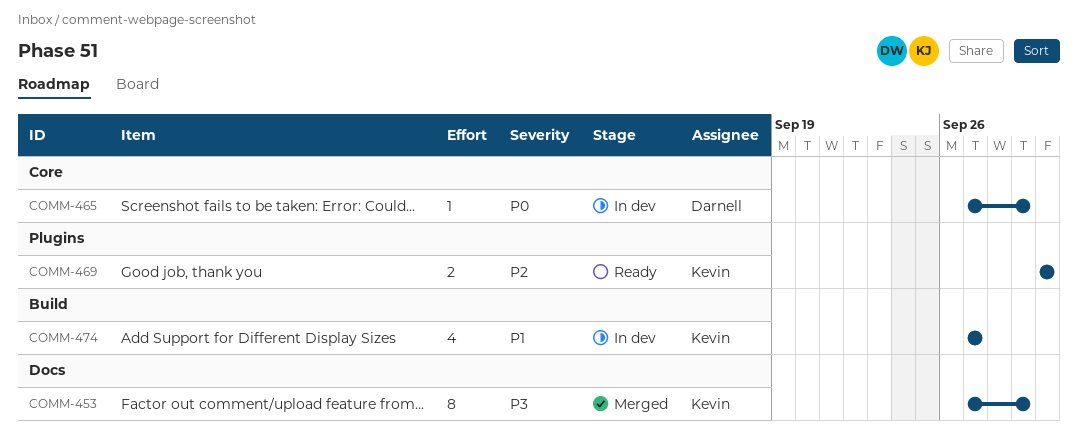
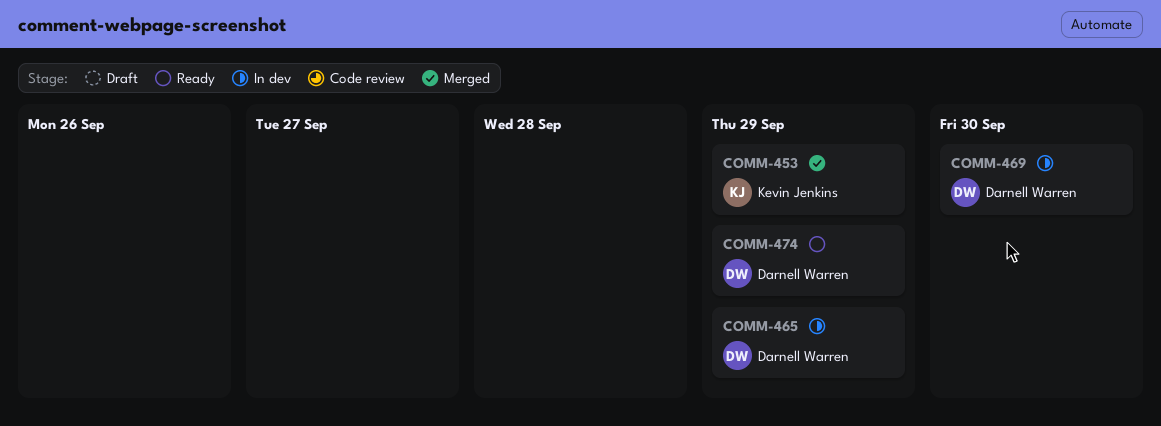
COMM-469, status: Ready -> In dev
COMM-469, owner: Kevin Jenkins -> Darnell Warren
COMM-474, status: In dev -> Ready
COMM-474, owner: Kevin Jenkins -> Darnell Warren
COMM-474, due: Sep 27 -> Sep 29

